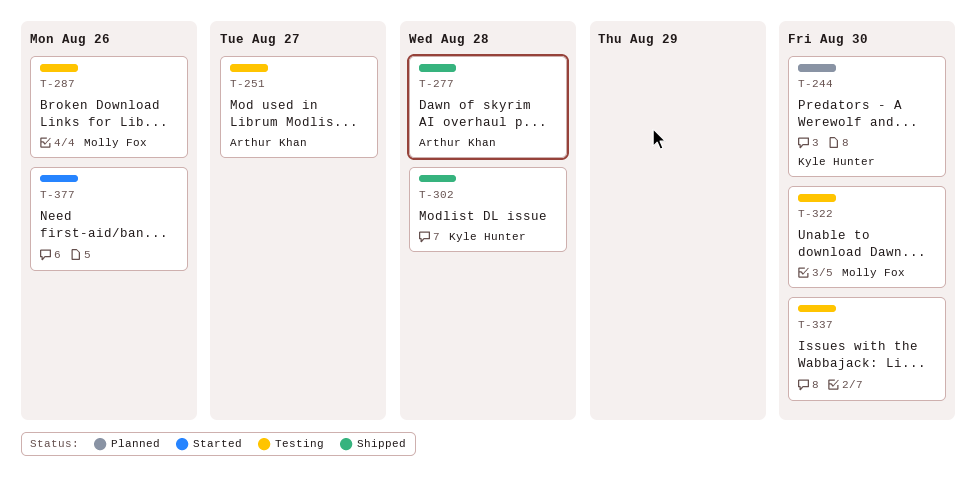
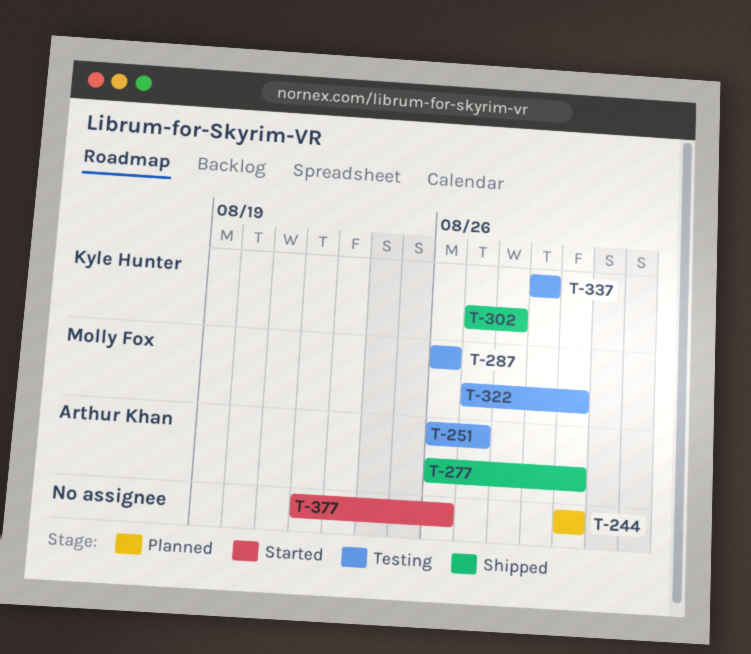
T-244, owner: Kyle Hunter -> none
T-277, due: Aug 28 -> Aug 30
T-337, owner: none -> Kyle Hunter
T-337, due: Aug 30 -> Aug 29

